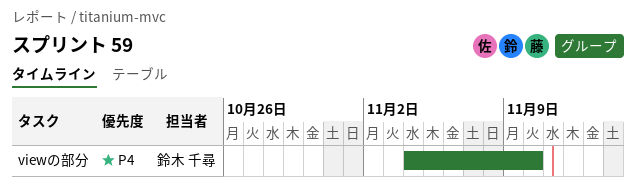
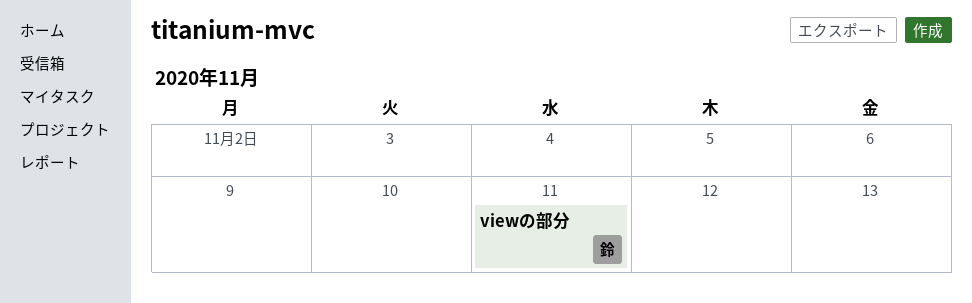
viewの部分, due: Nov 10 -> Nov 11

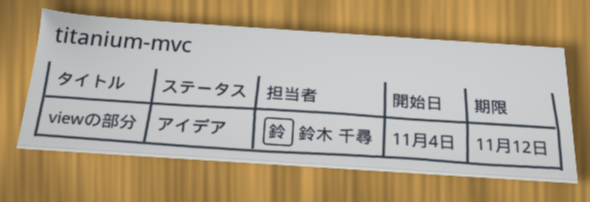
viewの部分, due: Nov 11 -> Nov 12

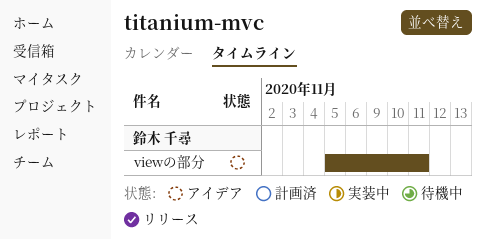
viewの部分, start: Nov 4 -> Nov 5
viewの部分, due: Nov 12 -> Nov 11

